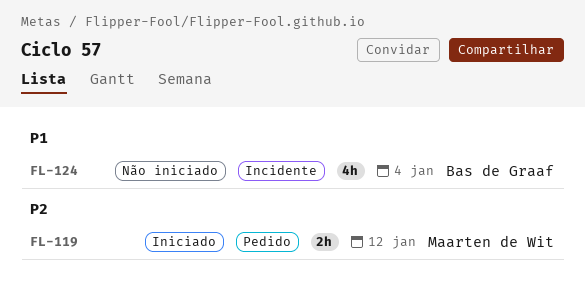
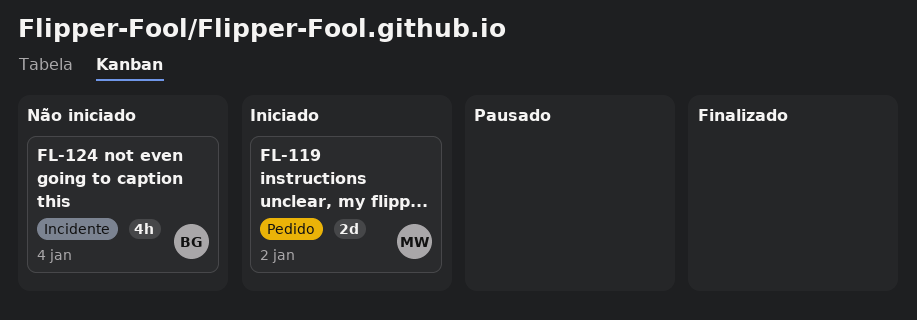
FL-119, estimate: 2h -> 2d
FL-119, due: Jan 12 -> Jan 2

